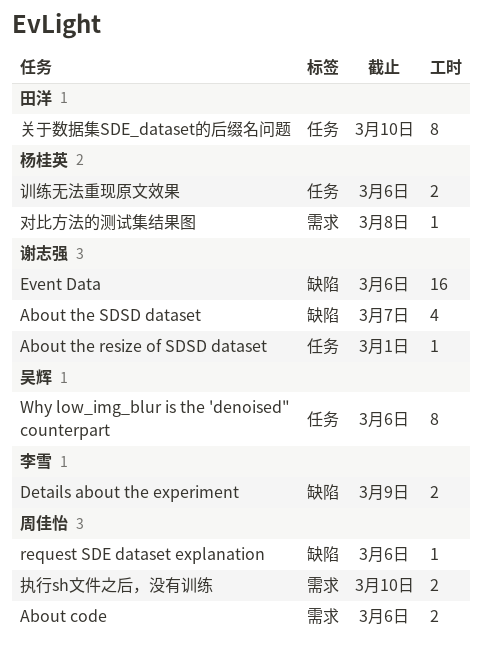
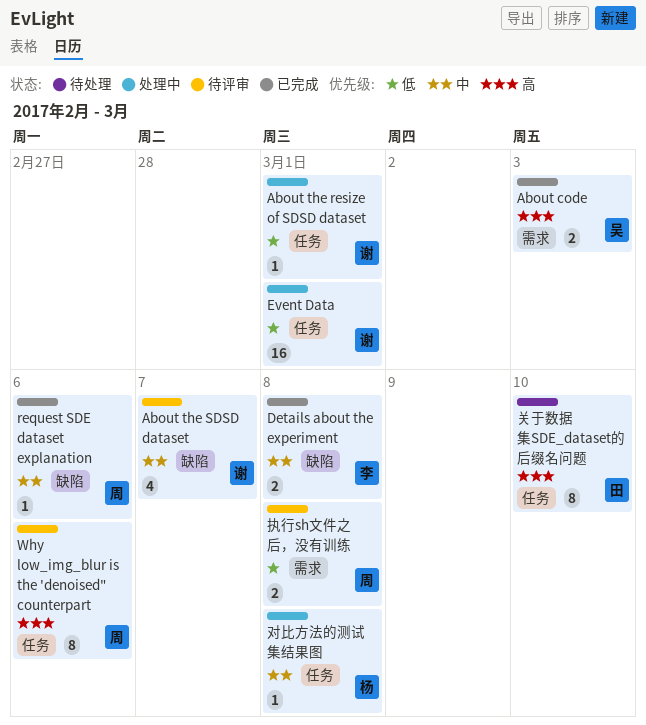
About code, owner: 周佳怡 -> 吴辉
About code, due: Mar 6 -> Mar 3
Details about the experiment, due: Mar 9 -> Mar 8
Event Data, label: 缺陷 -> 任务
Event Data, due: Mar 6 -> Mar 1
Why low_img_blur is the 'denoised" counterpart, owner: 吴辉 -> 周佳怡
对比方法的测试集结果图, label: 需求 -> 任务
执行sh文件之后，没有训练, due: Mar 10 -> Mar 8
训练无法重现原文效果: present -> none

